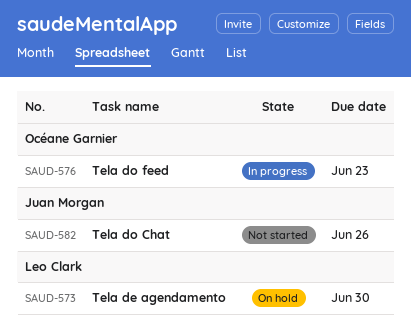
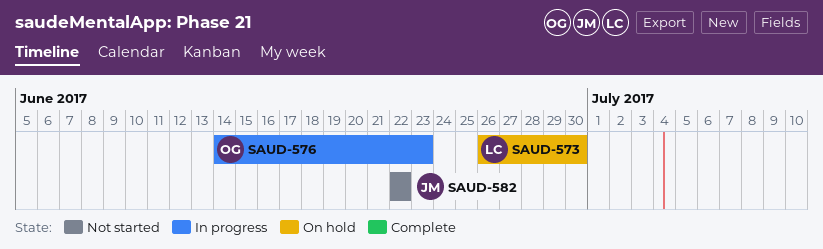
SAUD-582, due: Jun 26 -> Jun 22

